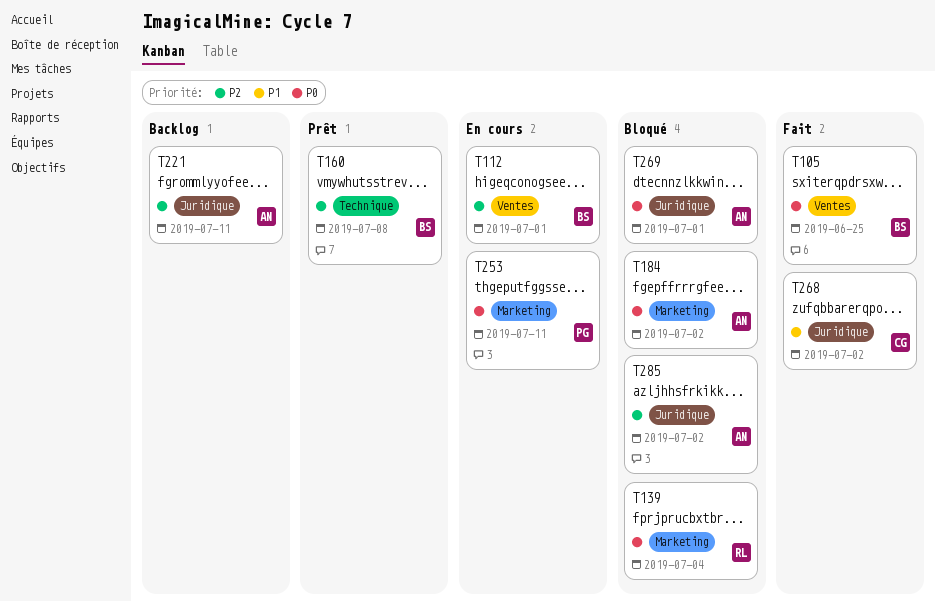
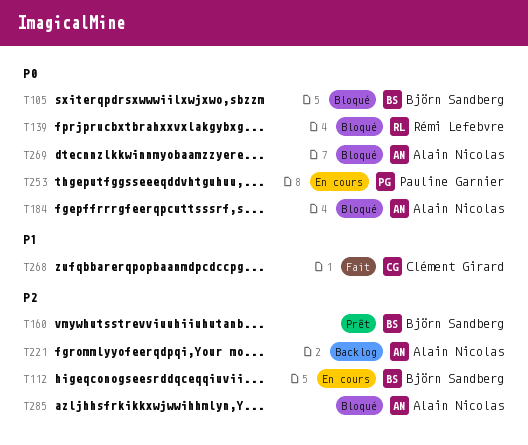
T105, status: Fait -> Bloqué

